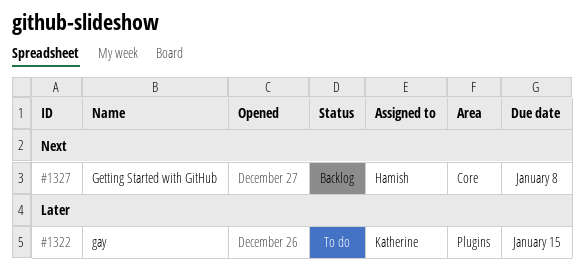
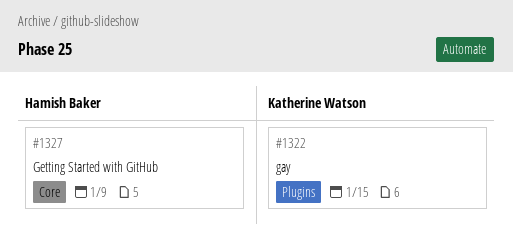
#1327, due: Jan 8 -> Jan 9

